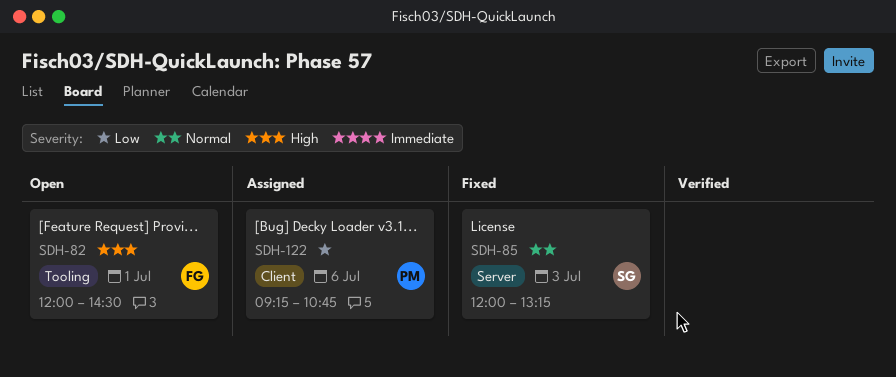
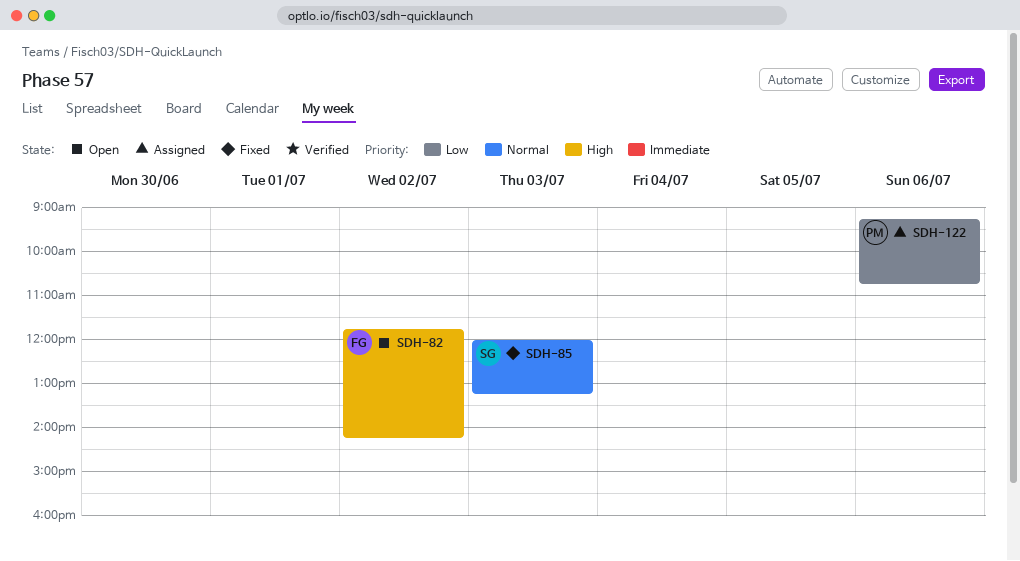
SDH-82, day: Jul 1 -> Jul 2
SDH-82, begins: 12:00 -> 11:45
SDH-82, ends: 14:30 -> 14:15

